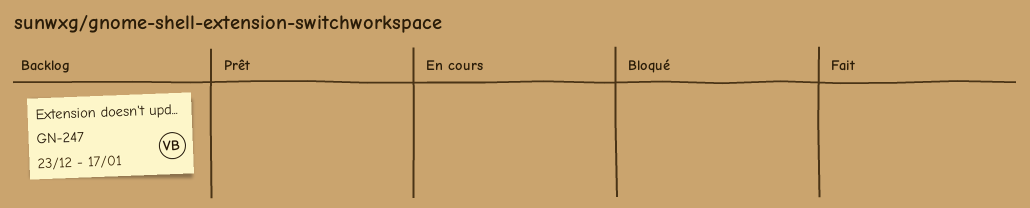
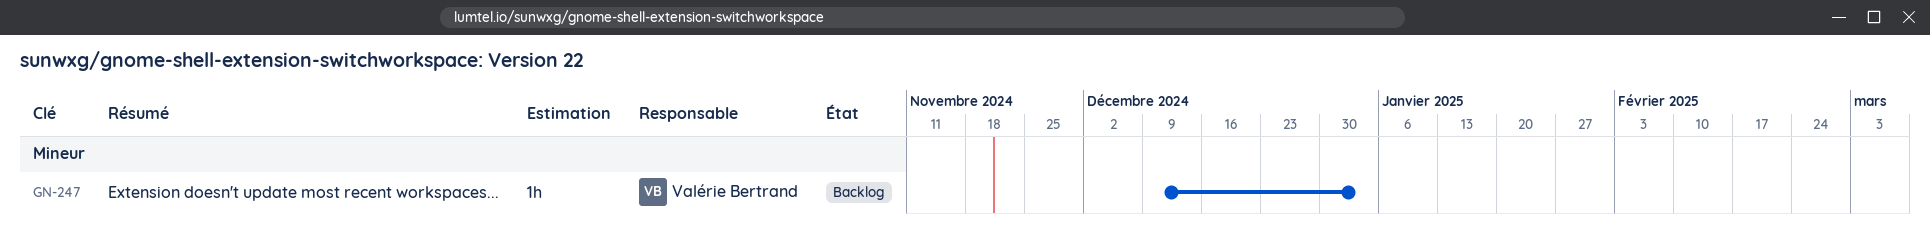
GN-247, start: Dec 23 -> Dec 9
GN-247, due: Jan 17 -> Jan 3

